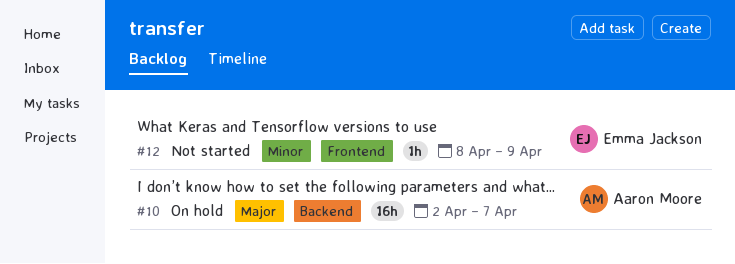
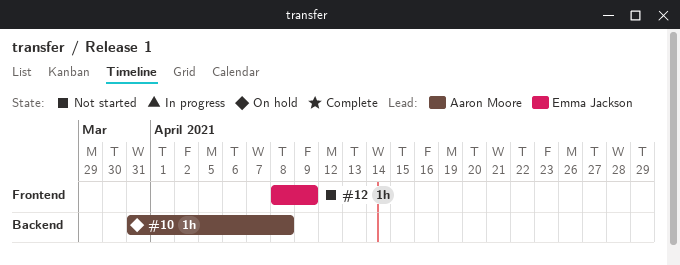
#10, estimate: 16h -> 1h
#10, start: Apr 2 -> Mar 31
#10, due: Apr 7 -> Apr 8

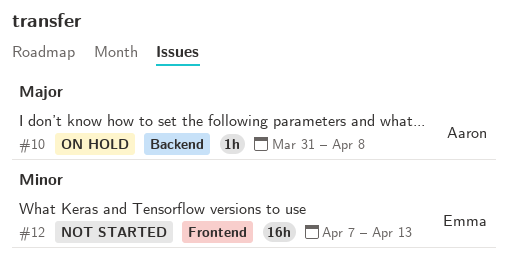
#12, estimate: 1h -> 16h
#12, start: Apr 8 -> Apr 7
#12, due: Apr 9 -> Apr 13

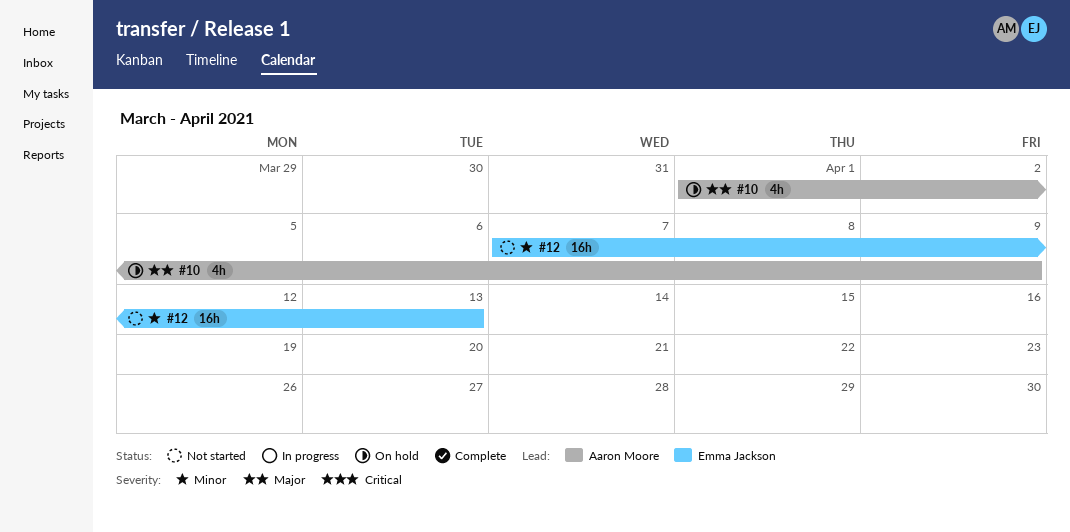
#10, estimate: 1h -> 4h
#10, start: Mar 31 -> Apr 1
#10, due: Apr 8 -> Apr 9

